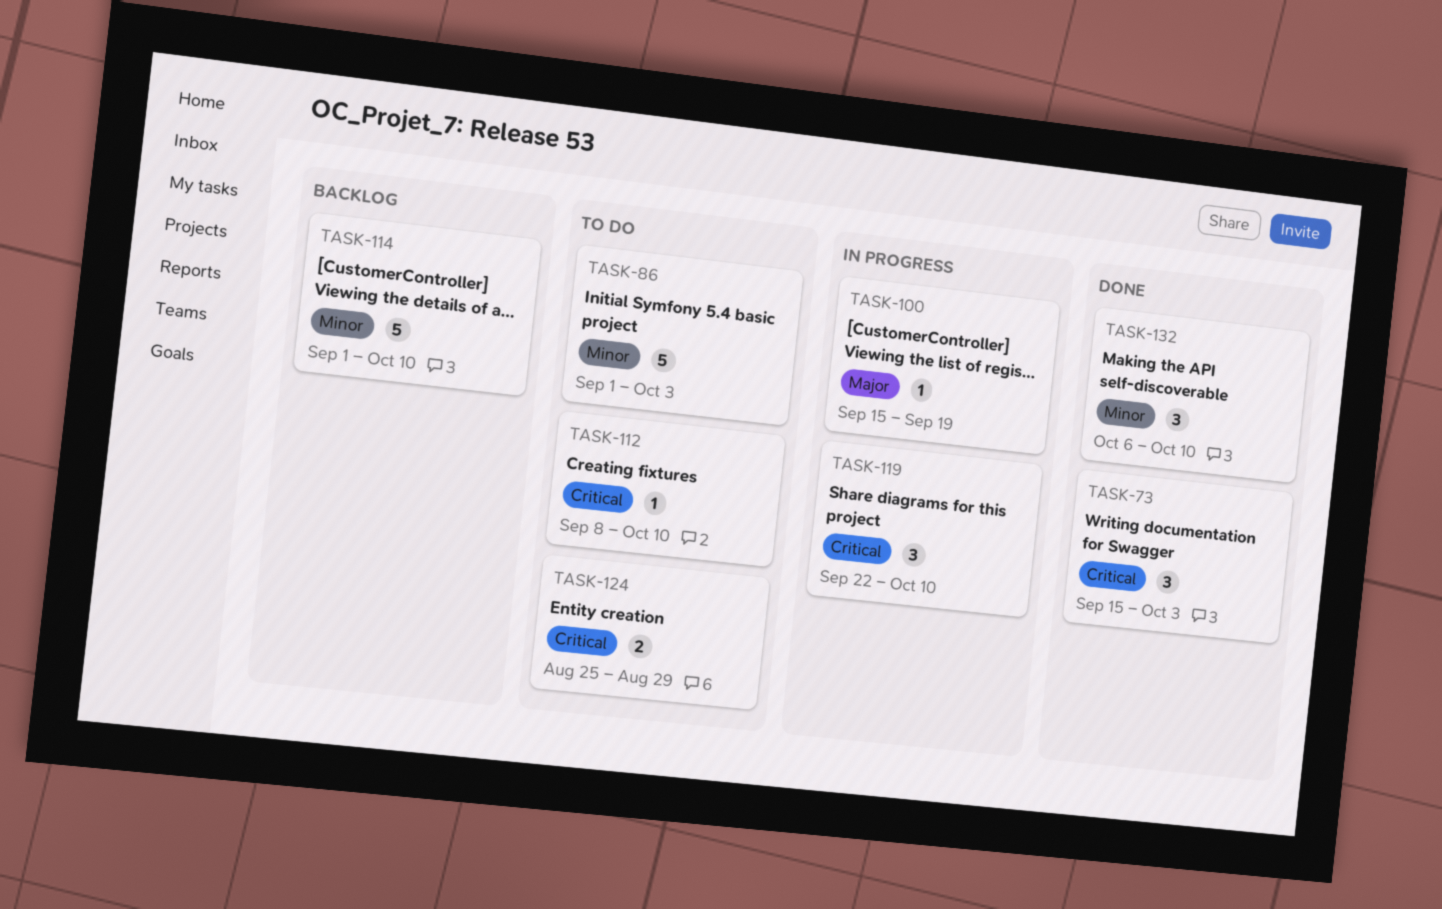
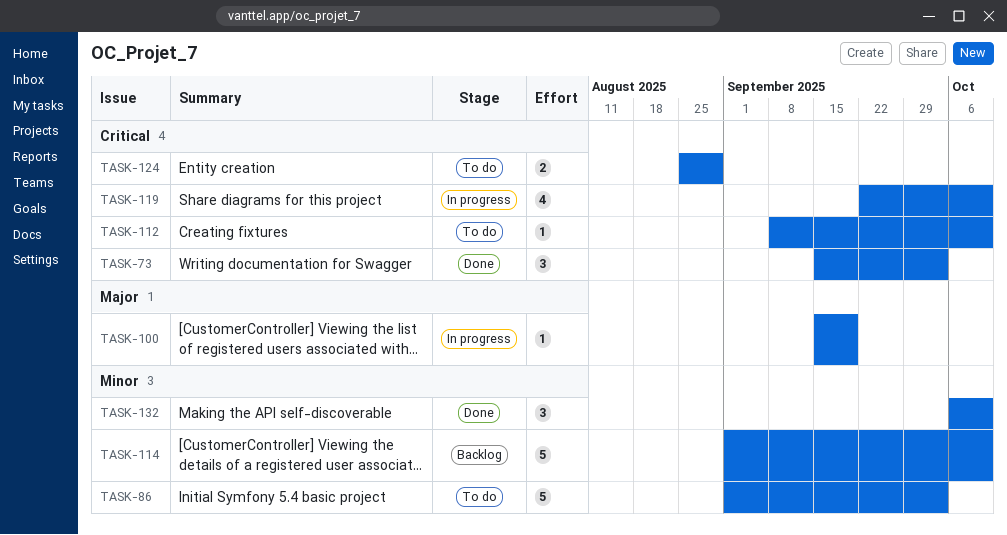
TASK-119, estimate: 3 -> 4

